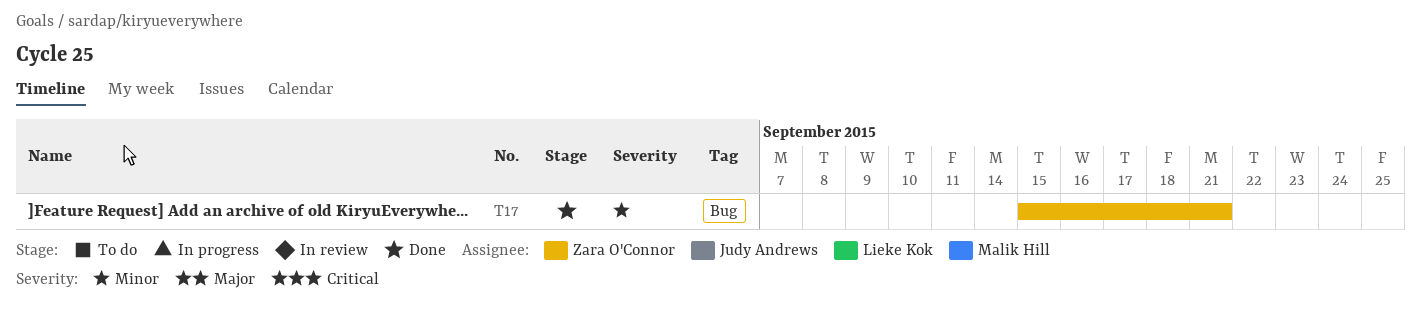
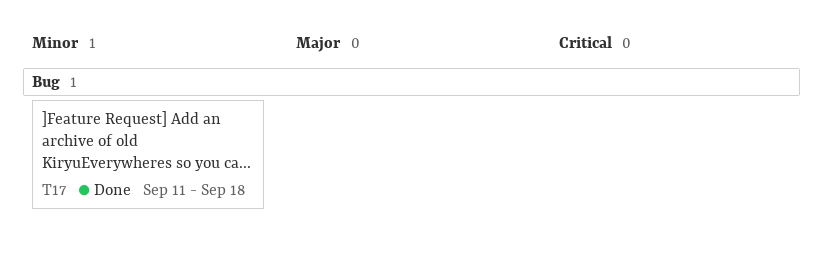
T17, start: Sep 15 -> Sep 11
T17, due: Sep 21 -> Sep 18

